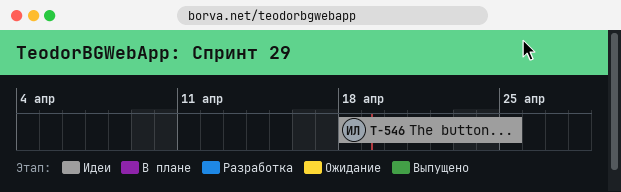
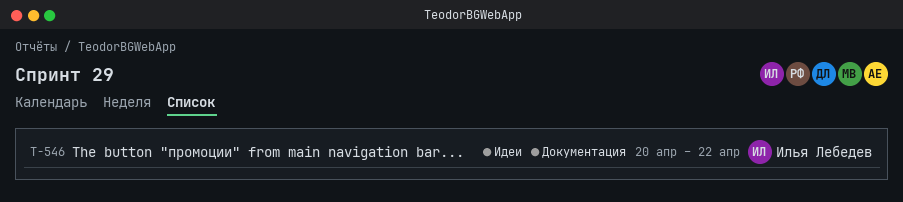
T-546, start: Apr 18 -> Apr 20
T-546, due: Apr 25 -> Apr 22

